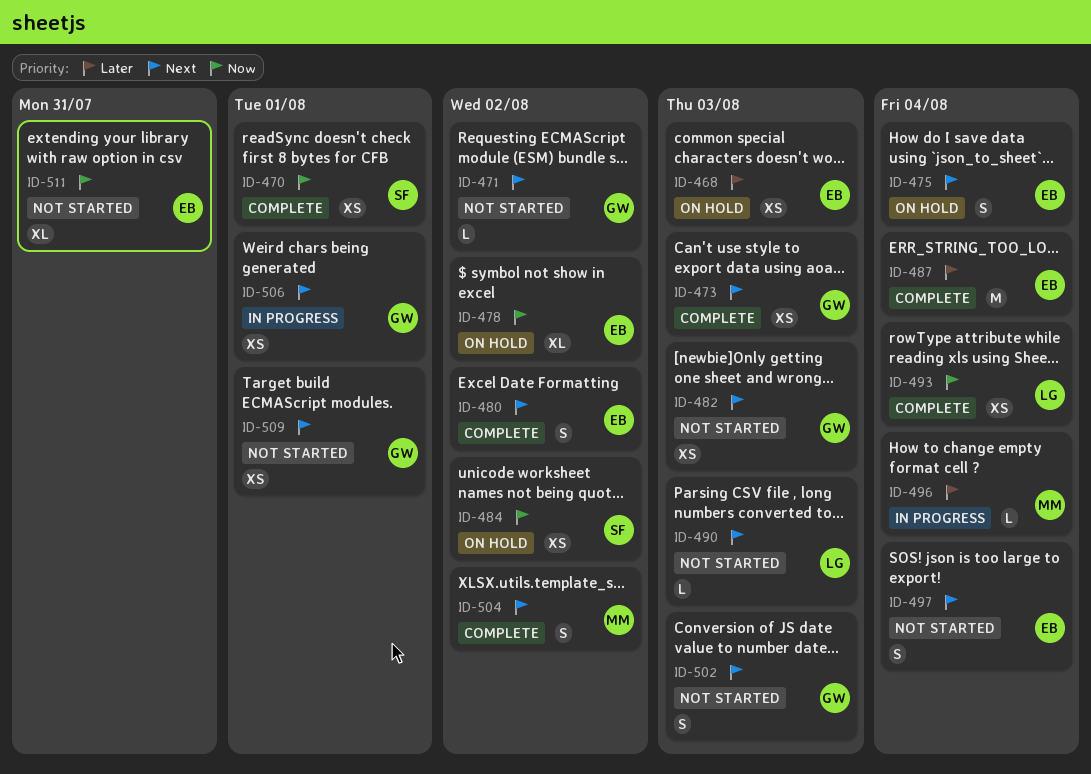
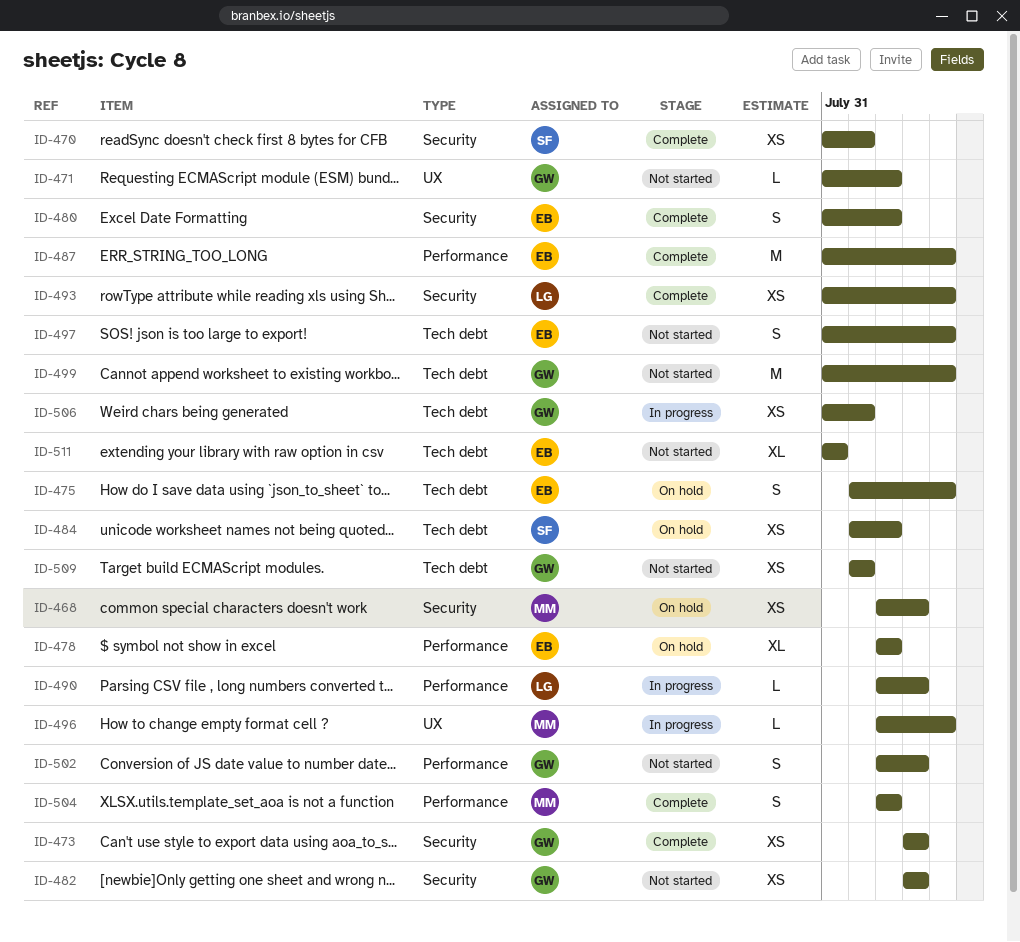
ID-468, owner: EB -> MM
ID-490, status: Not started -> In progress
ID-499: none -> present

